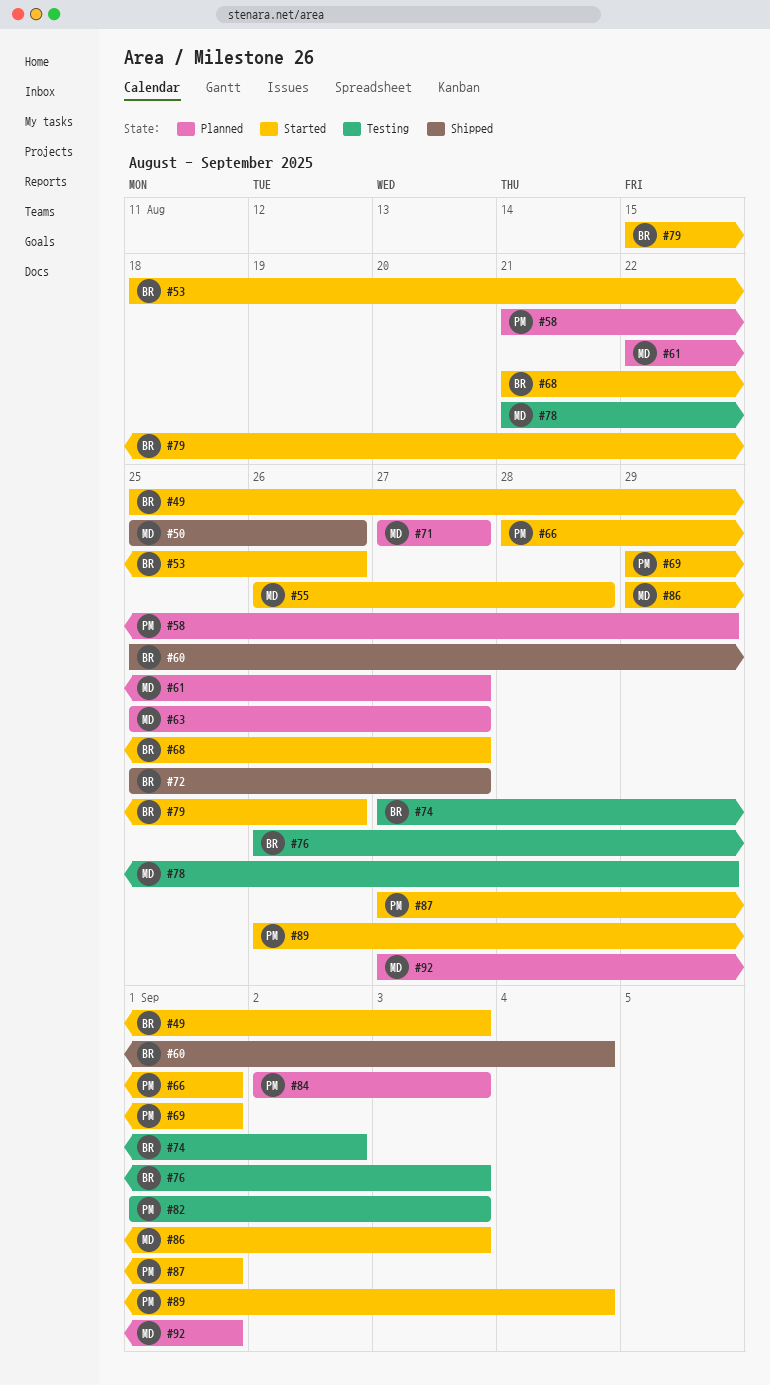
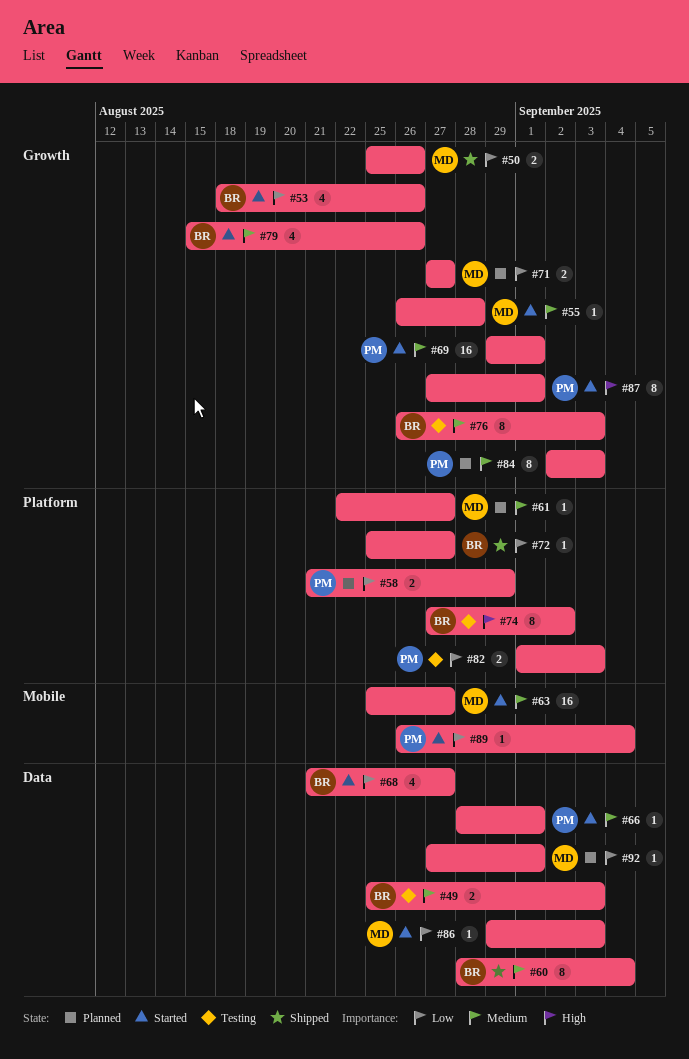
#49, status: Started -> Testing
#60, start: Aug 25 -> Aug 28
#63, status: Planned -> Started
#78: present -> none

